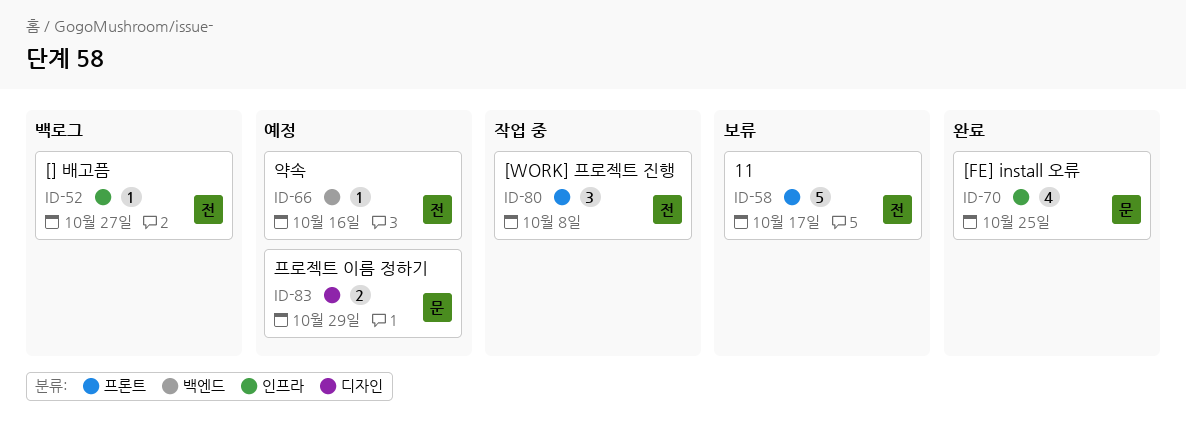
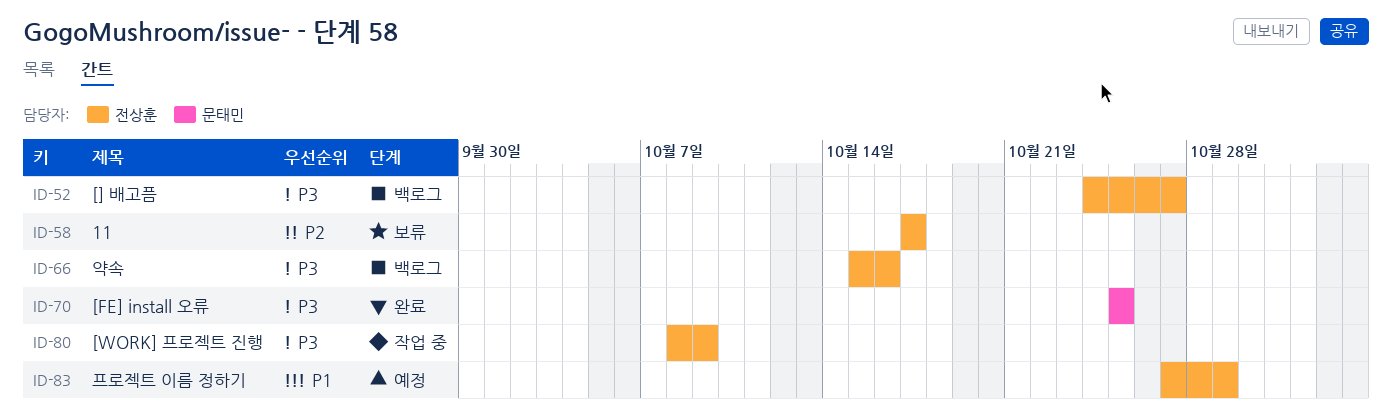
ID-66, status: 예정 -> 백로그
ID-80, due: Oct 8 -> Oct 9
ID-83, owner: 문태민 -> 전상훈

